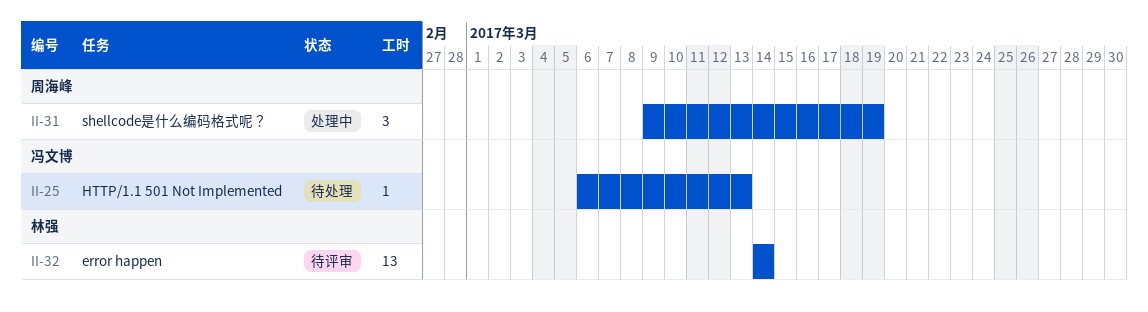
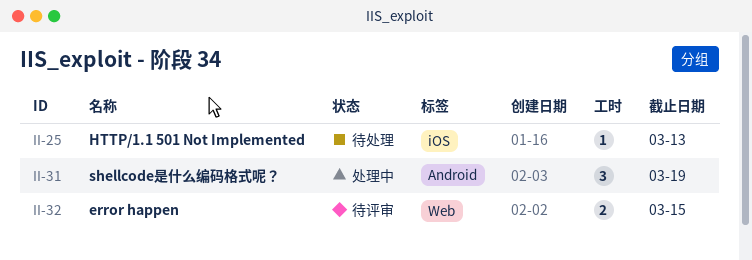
II-32, estimate: 13 -> 2
II-32, due: Mar 14 -> Mar 15

